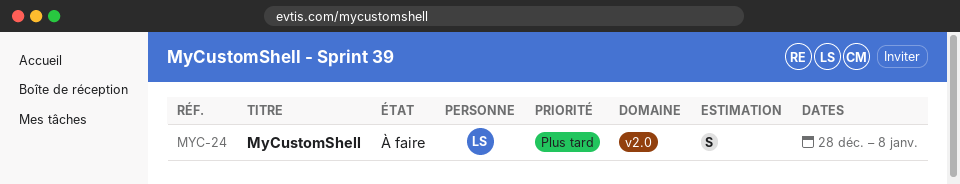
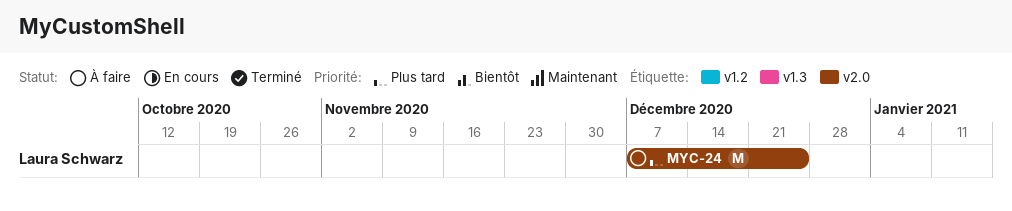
MYC-24, estimate: S -> M
MYC-24, start: Dec 28 -> Dec 7
MYC-24, due: Jan 8 -> Dec 25

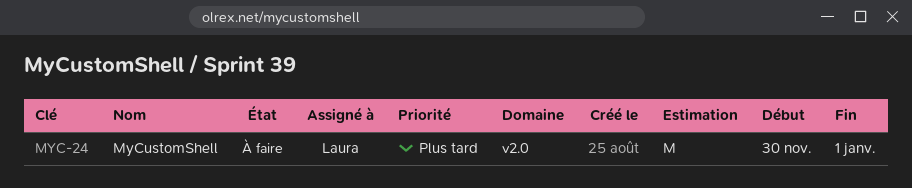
MYC-24, start: Dec 7 -> Nov 30
MYC-24, due: Dec 25 -> Jan 1

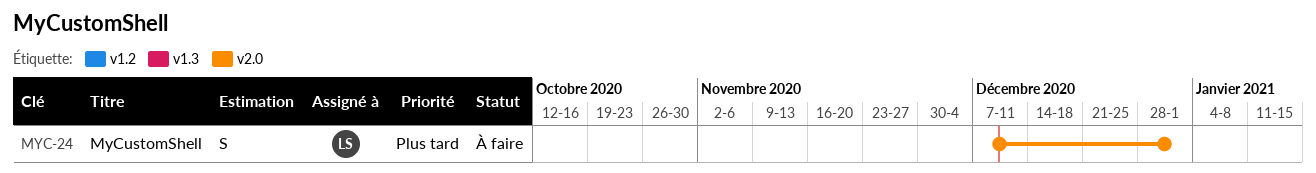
MYC-24, estimate: M -> S
MYC-24, start: Nov 30 -> Dec 7

